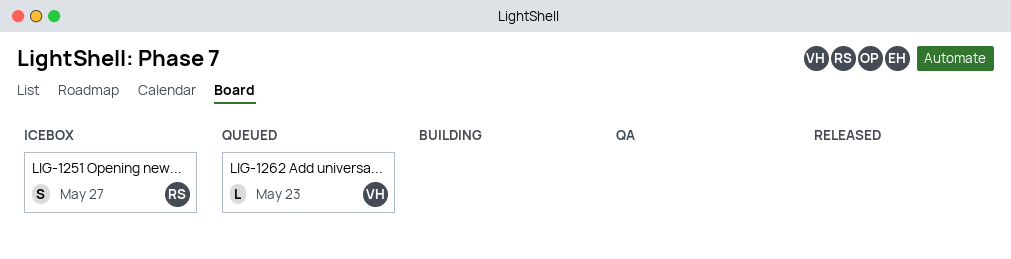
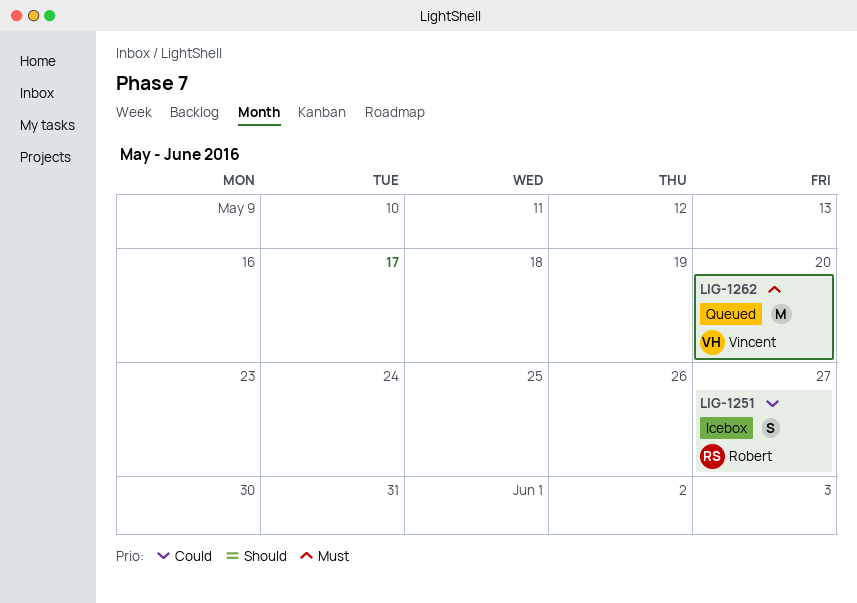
LIG-1262, estimate: L -> M
LIG-1262, due: May 23 -> May 20

